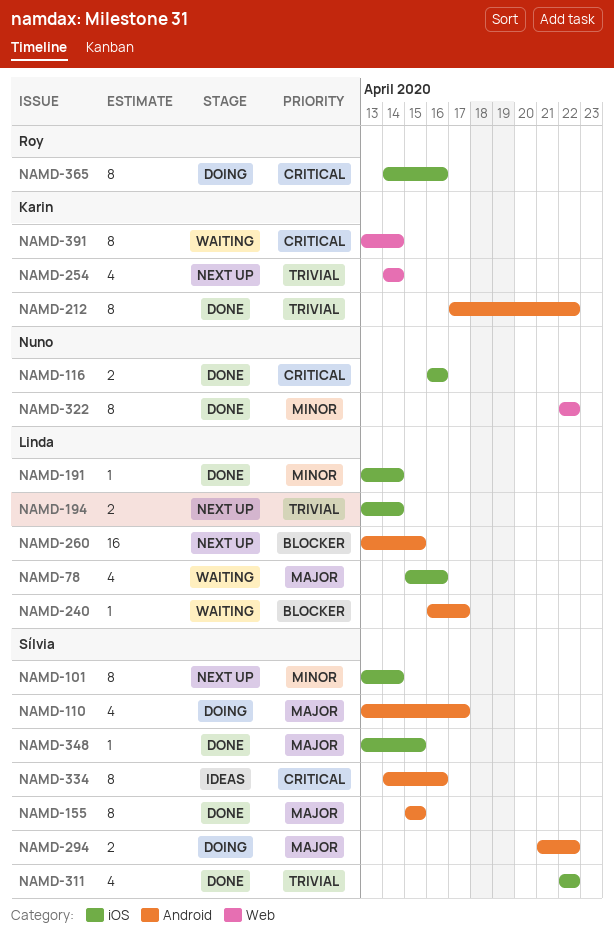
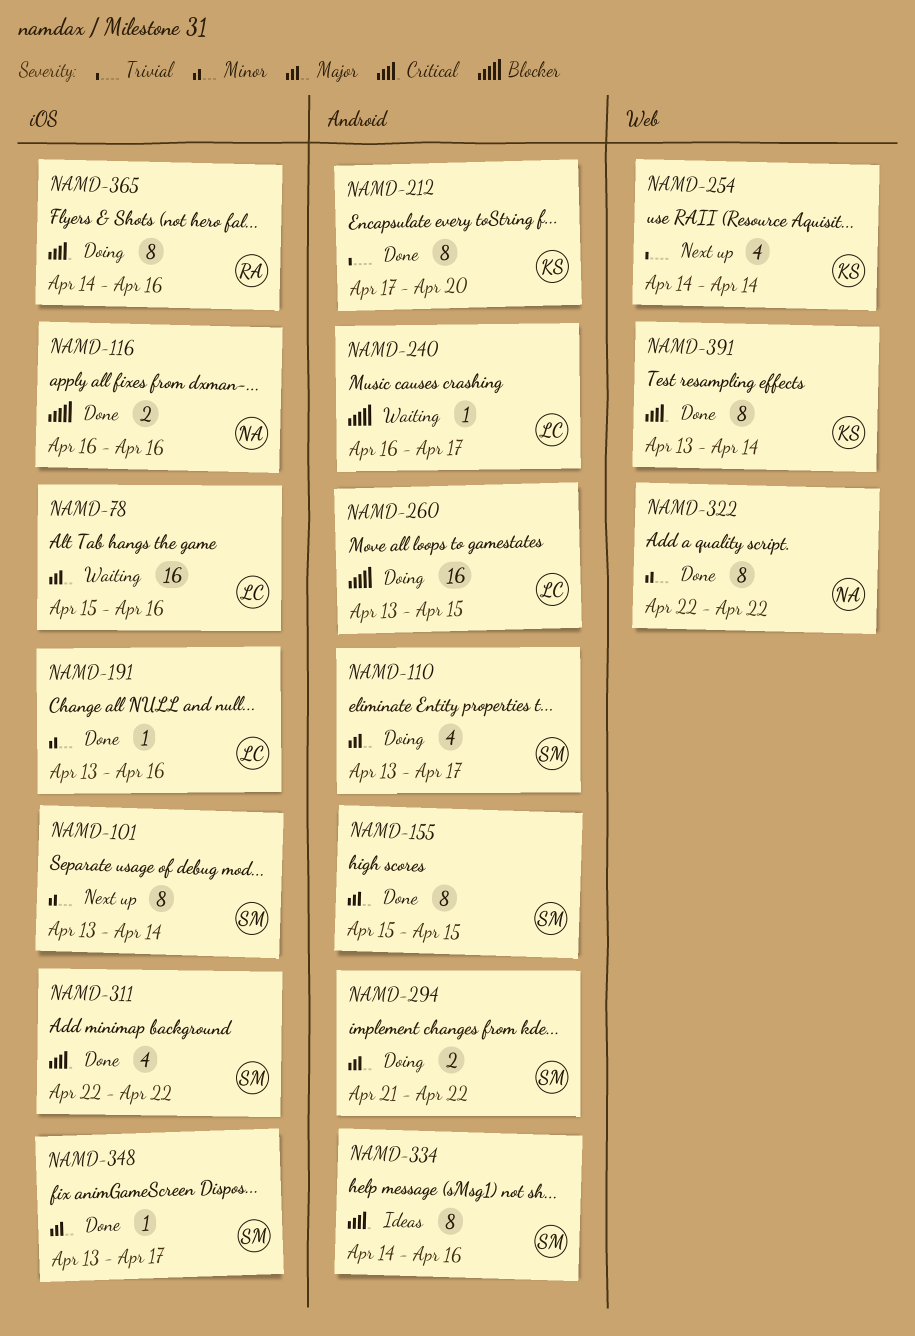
NAMD-78, estimate: 4 -> 16
NAMD-116, priority: Critical -> Blocker
NAMD-191, due: Apr 14 -> Apr 16
NAMD-194: present -> none
NAMD-212, due: Apr 22 -> Apr 20
NAMD-260, status: Next up -> Doing
NAMD-311, priority: Trivial -> Critical
NAMD-348, due: Apr 15 -> Apr 17
NAMD-391, status: Waiting -> Done

